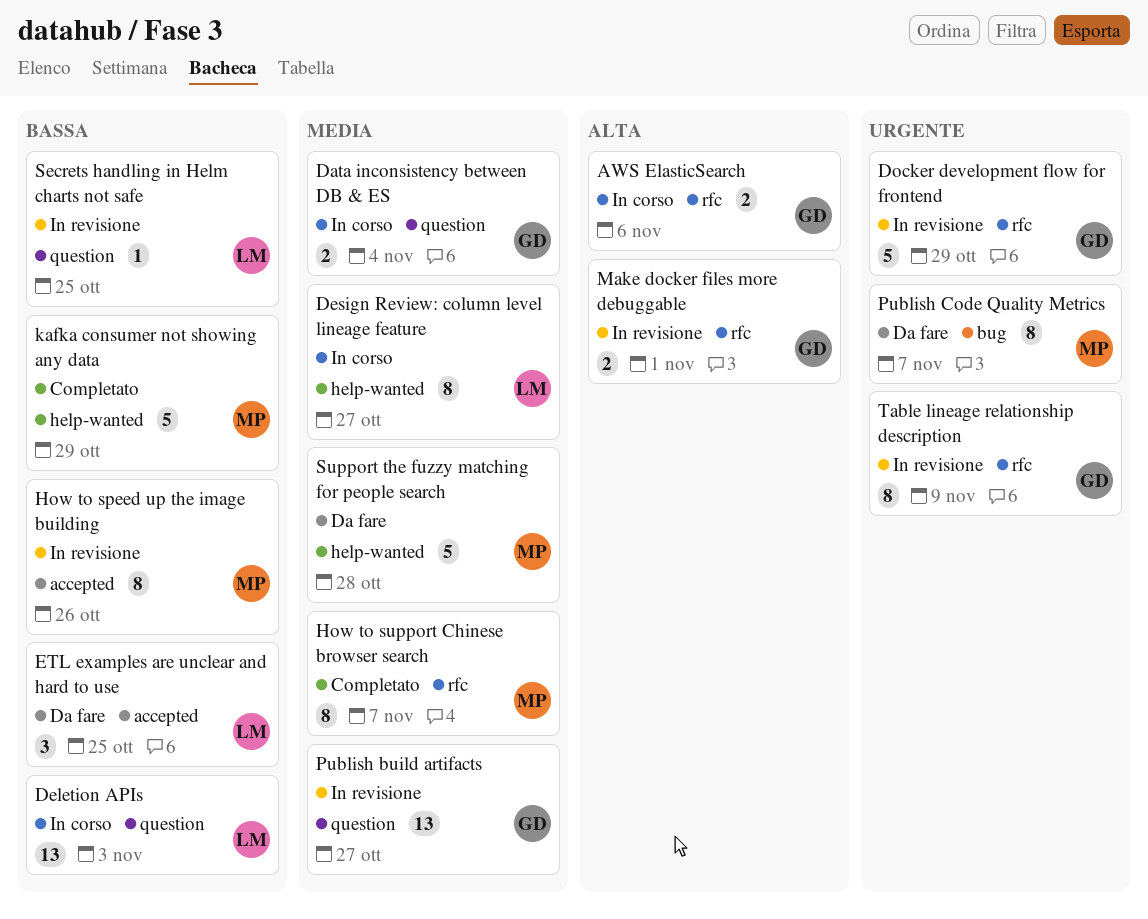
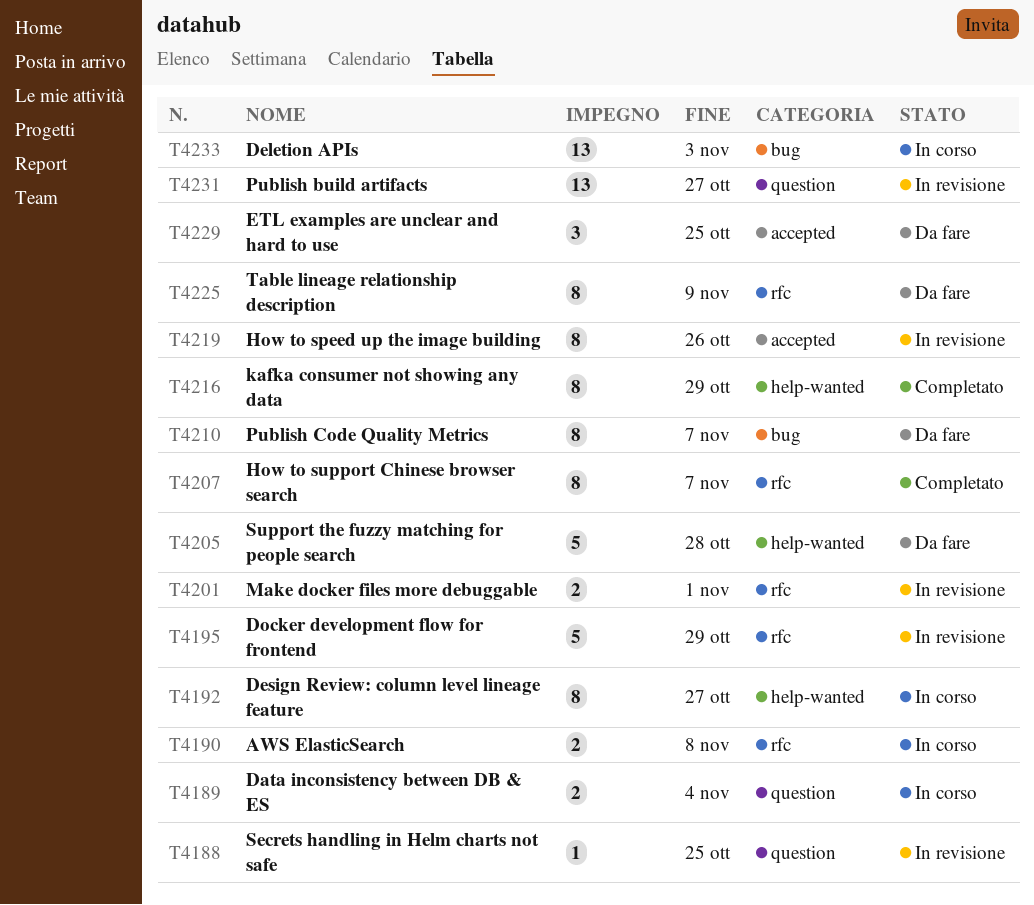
AWS ElasticSearch, due: Nov 6 -> Nov 8
Deletion APIs, label: question -> bug
kafka consumer not showing any data, estimate: 5 -> 8
Table lineage relationship description, status: In revisione -> Da fare

